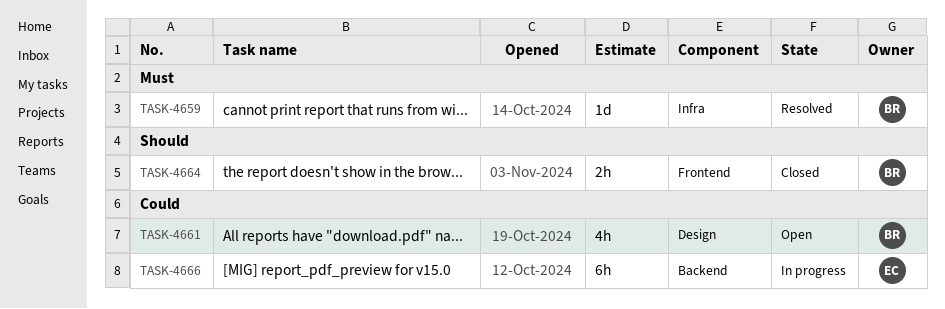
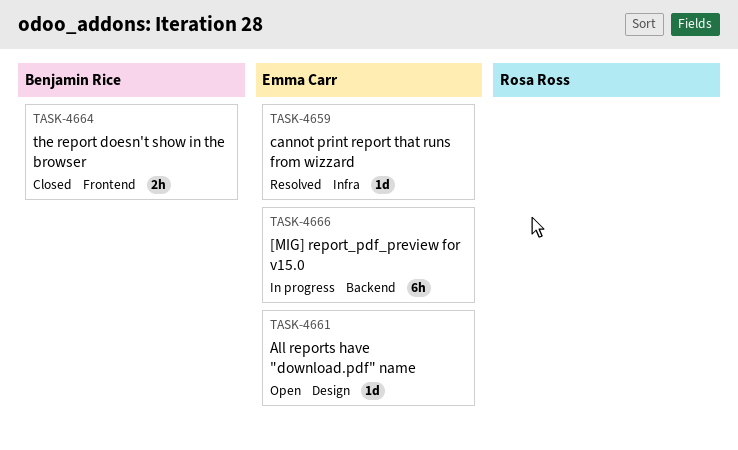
TASK-4659, owner: Benjamin Rice -> Emma Carr
TASK-4661, owner: Benjamin Rice -> Emma Carr
TASK-4661, estimate: 4h -> 1d

